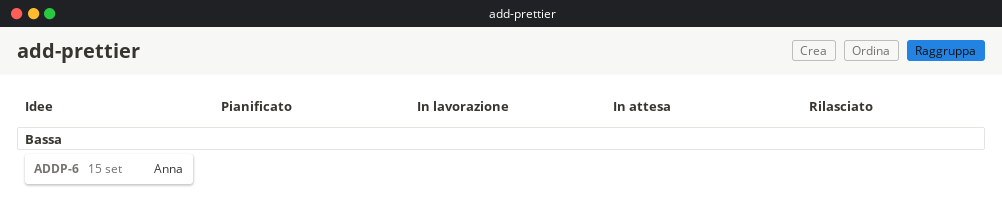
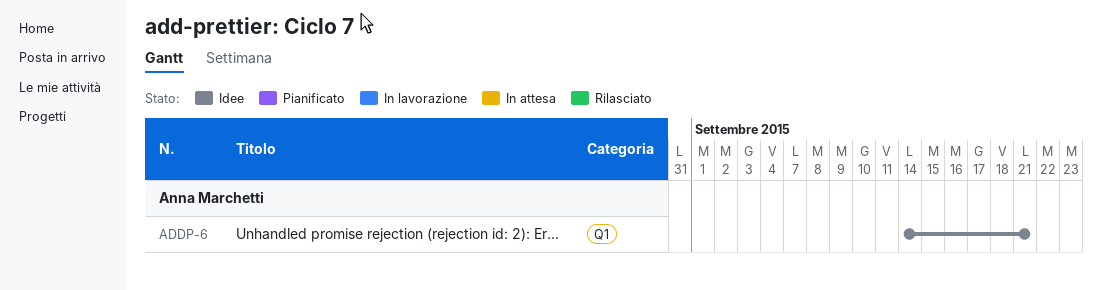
ADDP-6, due: Sep 15 -> Sep 21

